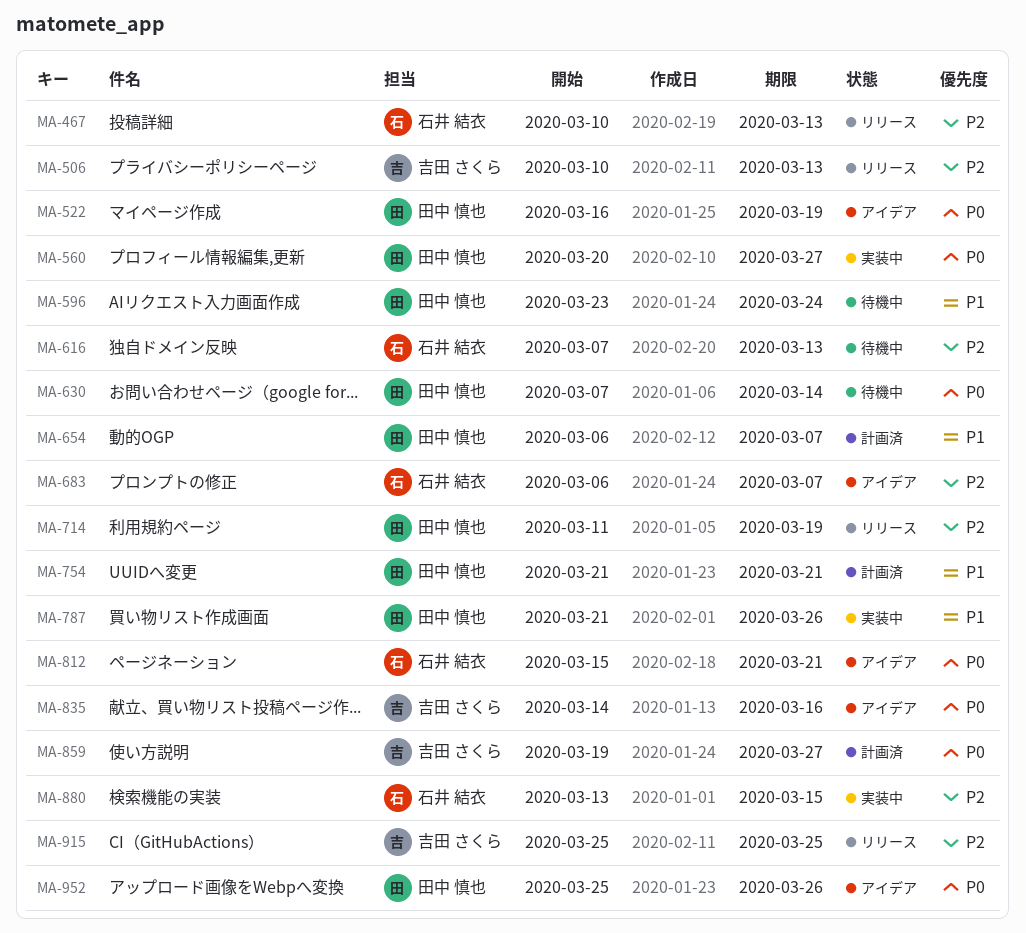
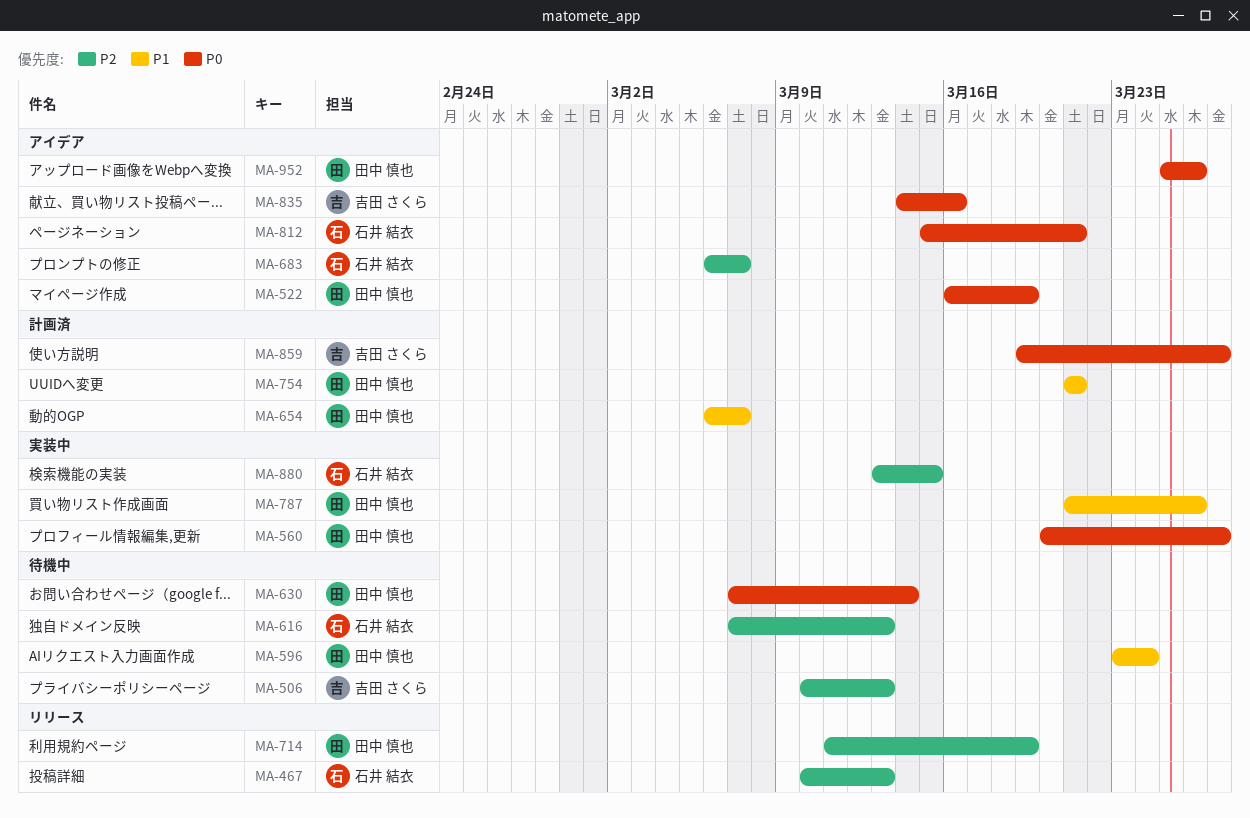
MA-506, status: リリース -> 待機中
MA-915: present -> none

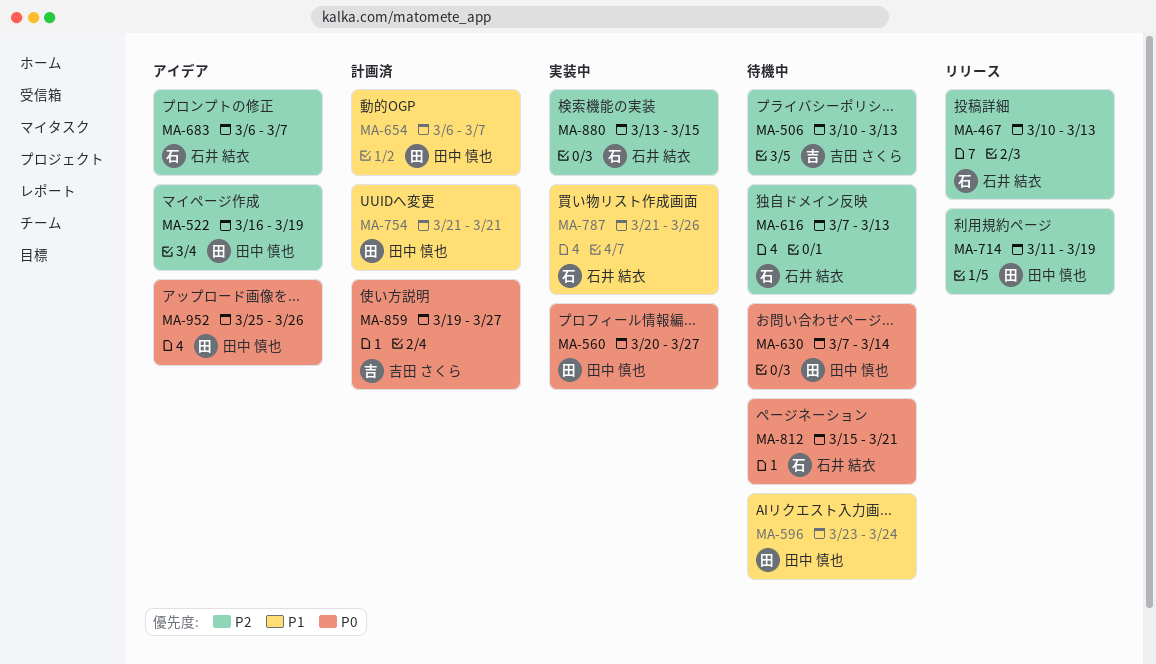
MA-522, priority: P0 -> P2
MA-787, owner: 田中 慎也 -> 石井 結衣
MA-812, status: アイデア -> 待機中
MA-835: present -> none

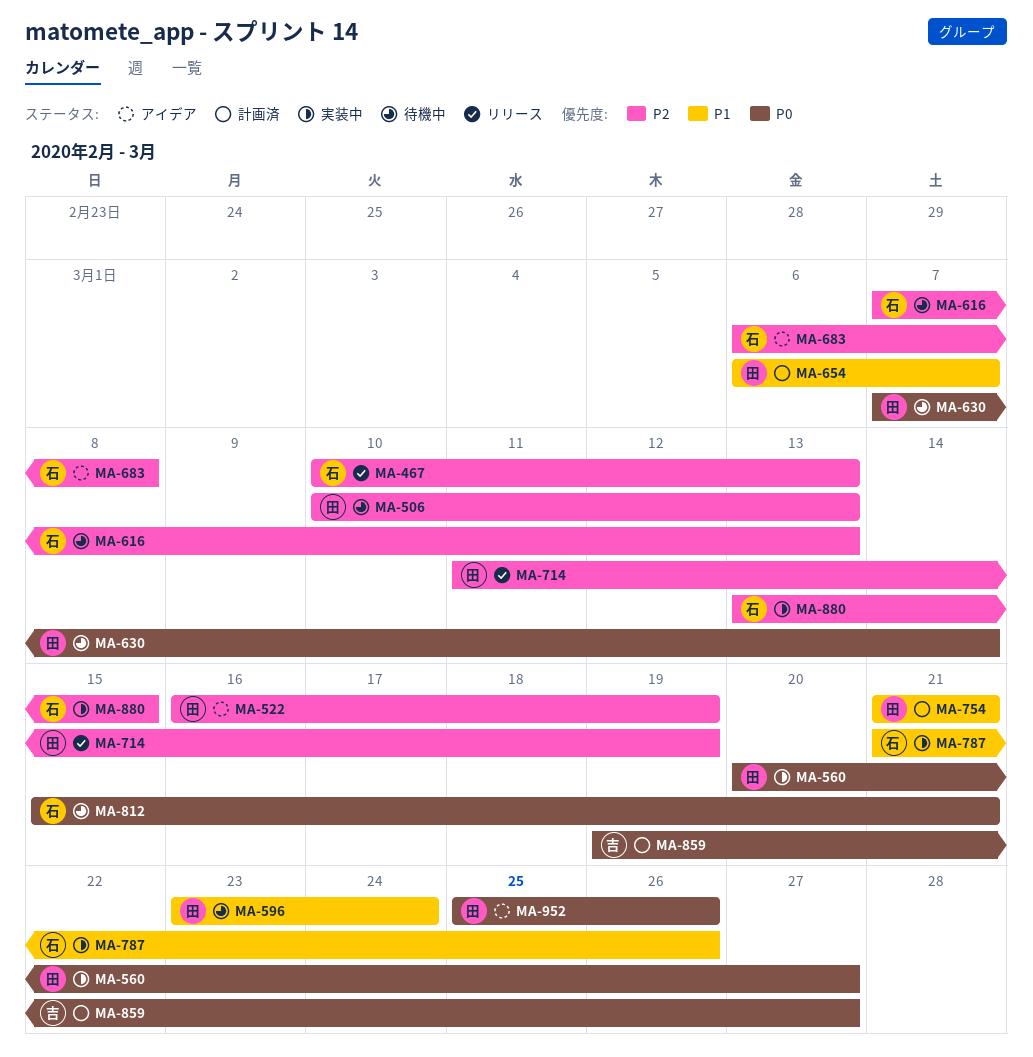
MA-506, owner: 吉田 さくら -> 田中 慎也
MA-683, due: Mar 7 -> Mar 8

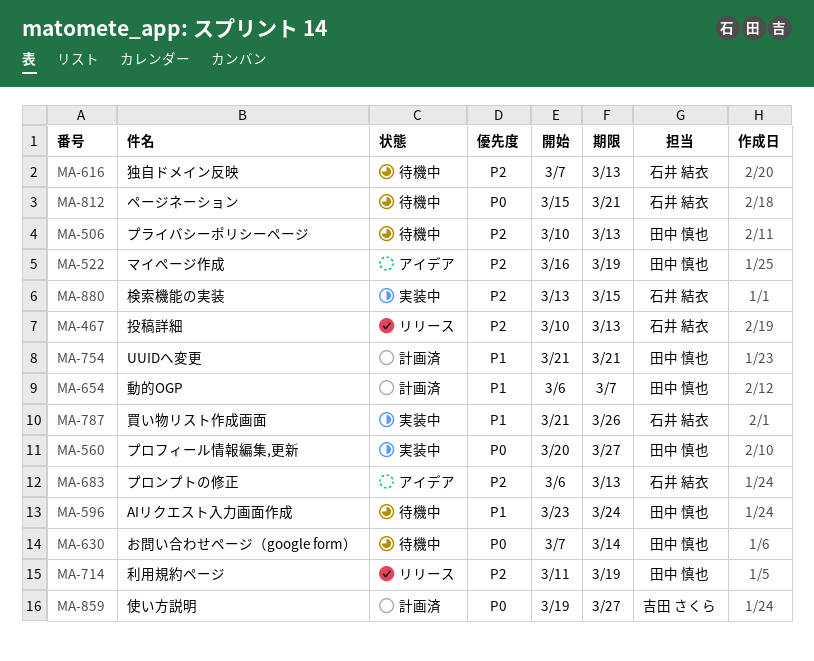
MA-683, due: Mar 8 -> Mar 13
MA-952: present -> none

